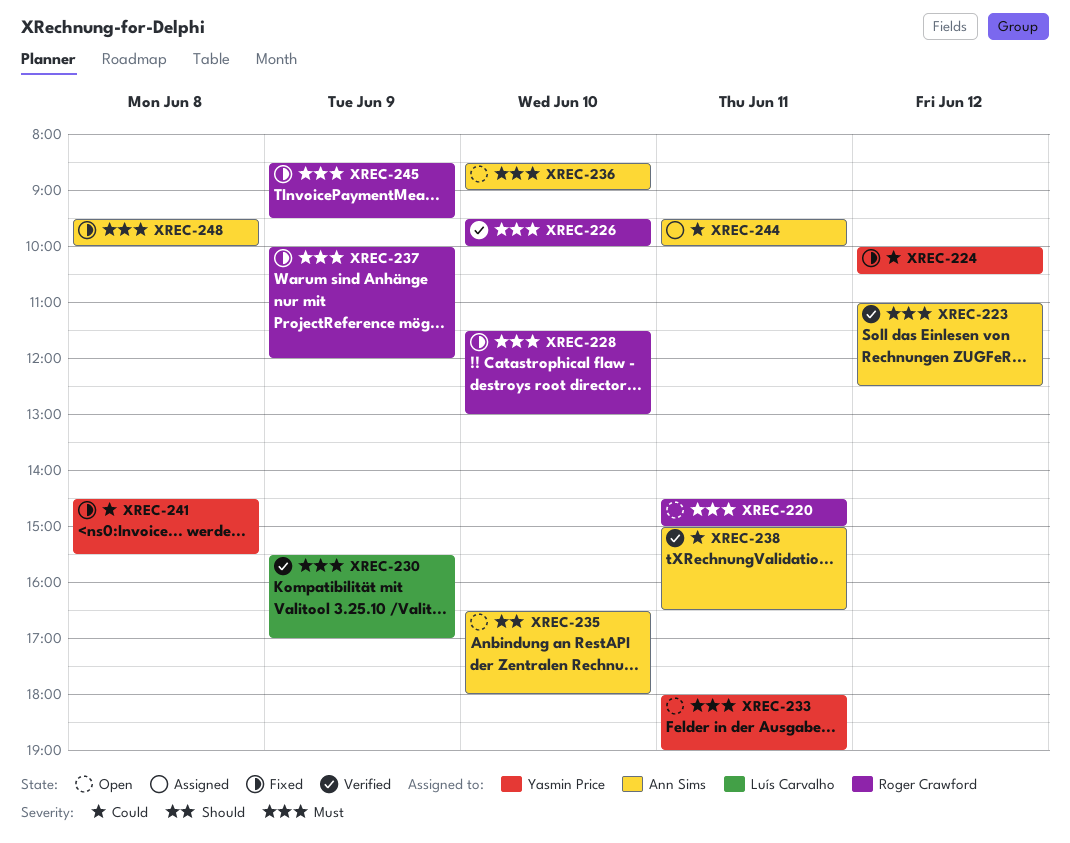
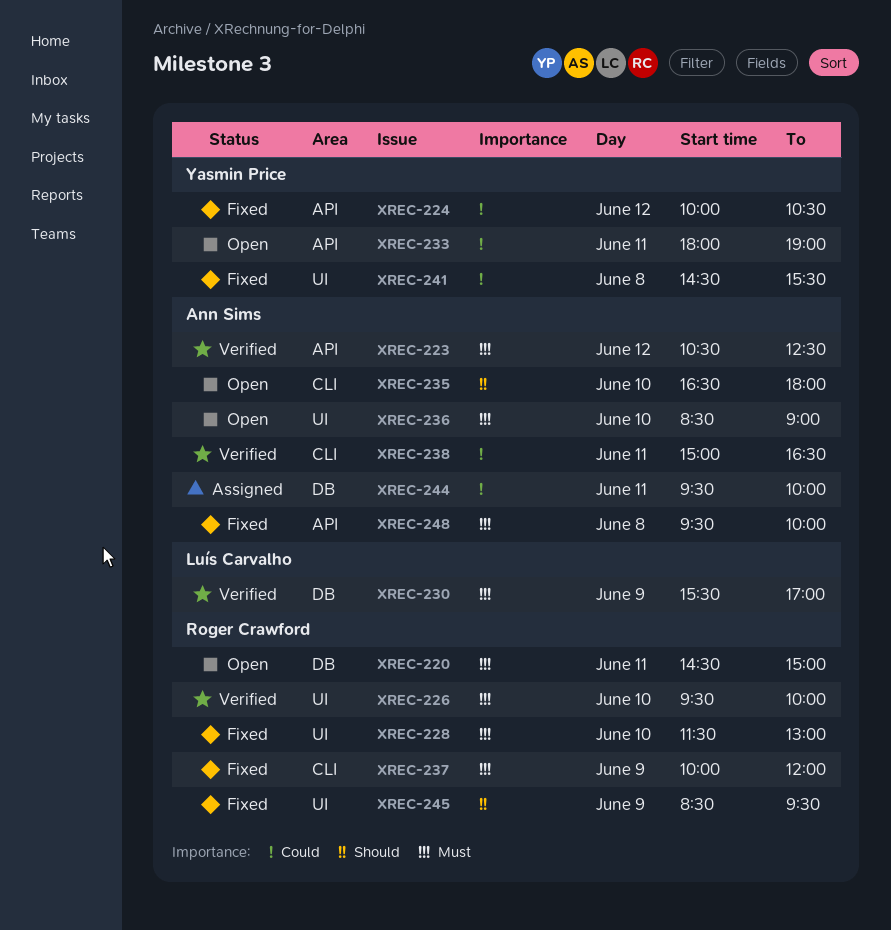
XREC-223, begins: 11:00 -> 10:30
XREC-233, priority: Must -> Could
XREC-245, priority: Must -> Should

